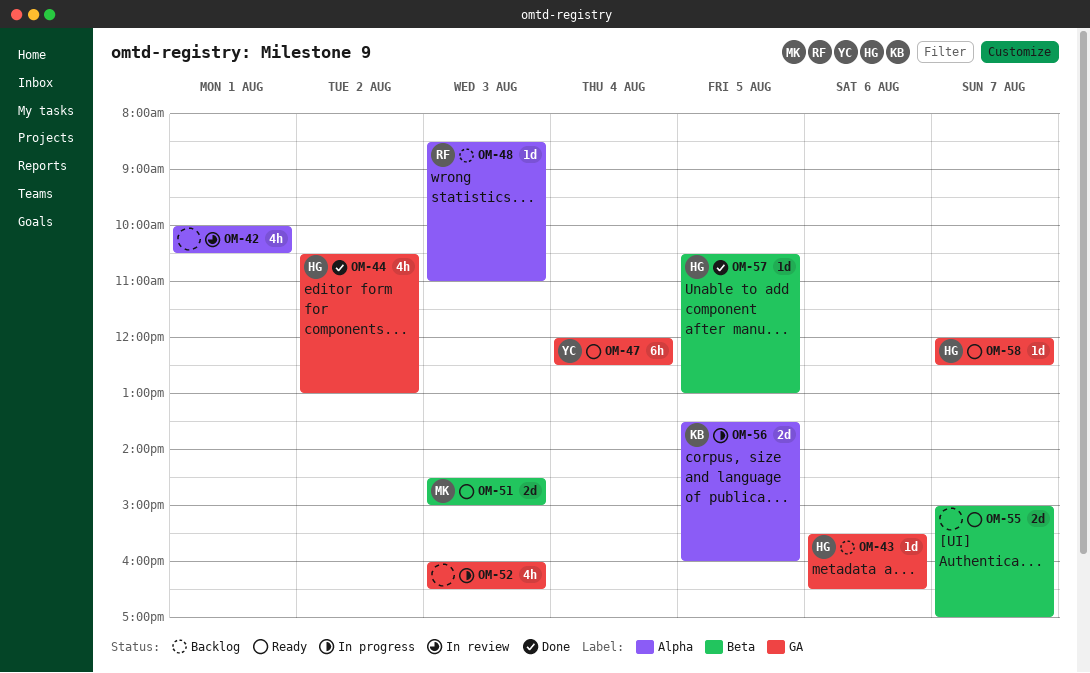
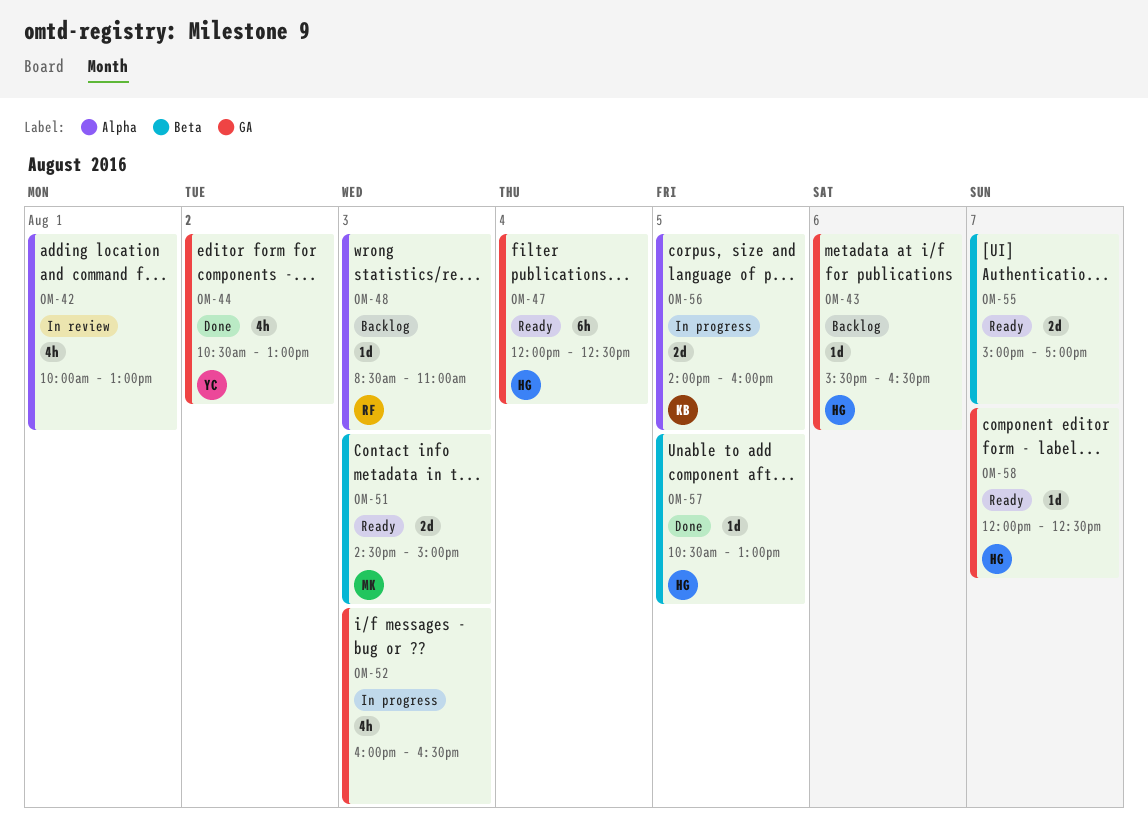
OM-42, ends: 10:30 -> 13:00
OM-44, owner: HG -> YC
OM-47, owner: YC -> HG
OM-56, begins: 13:30 -> 14:00

